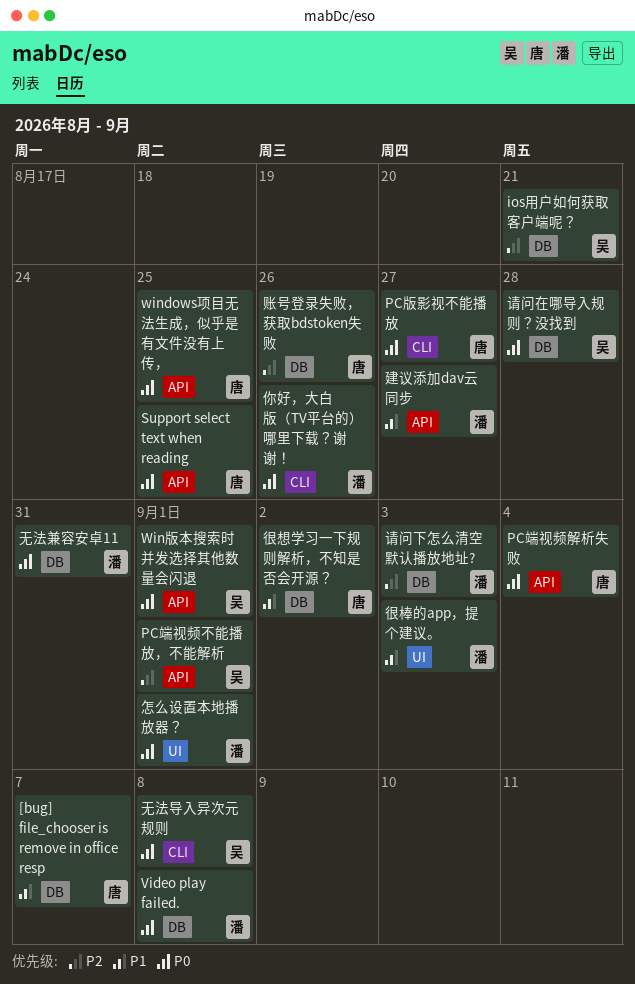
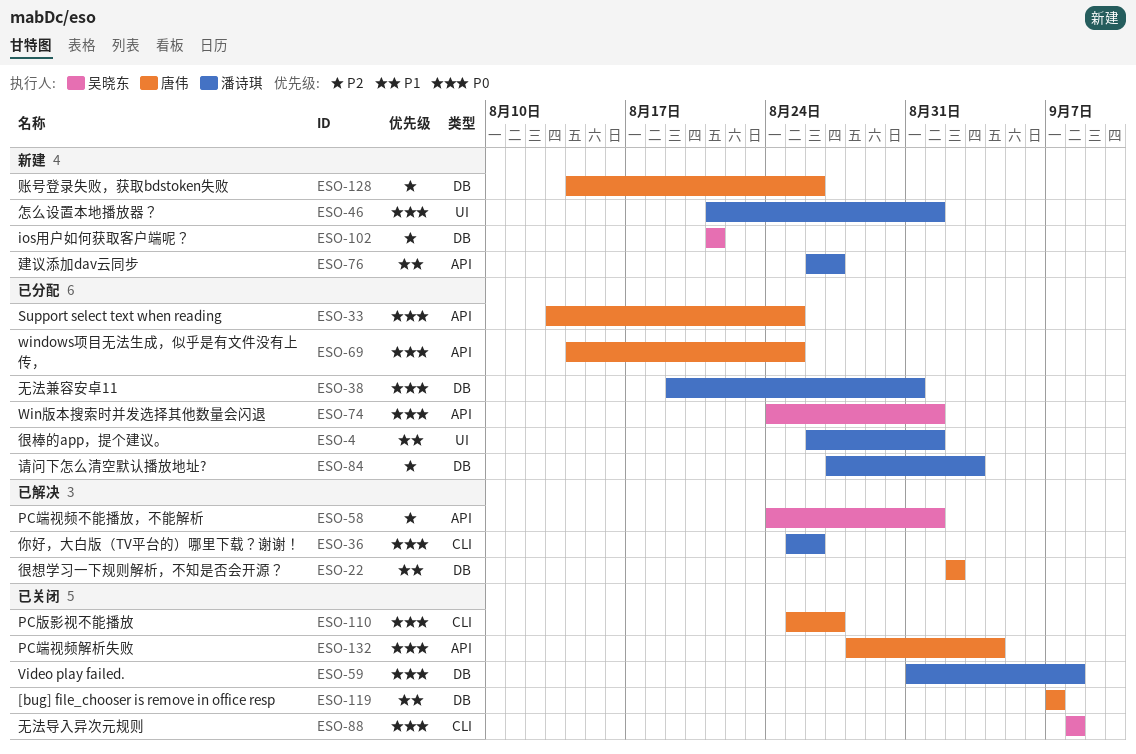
很棒的app，提个建议。, due: Sep 3 -> Sep 1
请问在哪导入规则？没找到: present -> none

